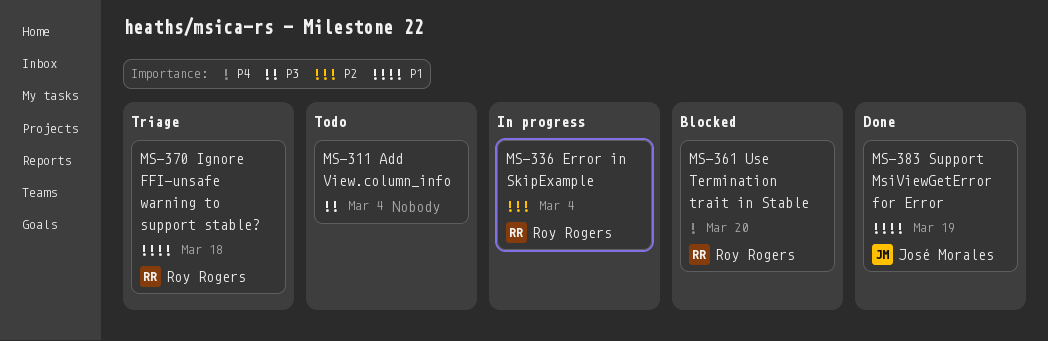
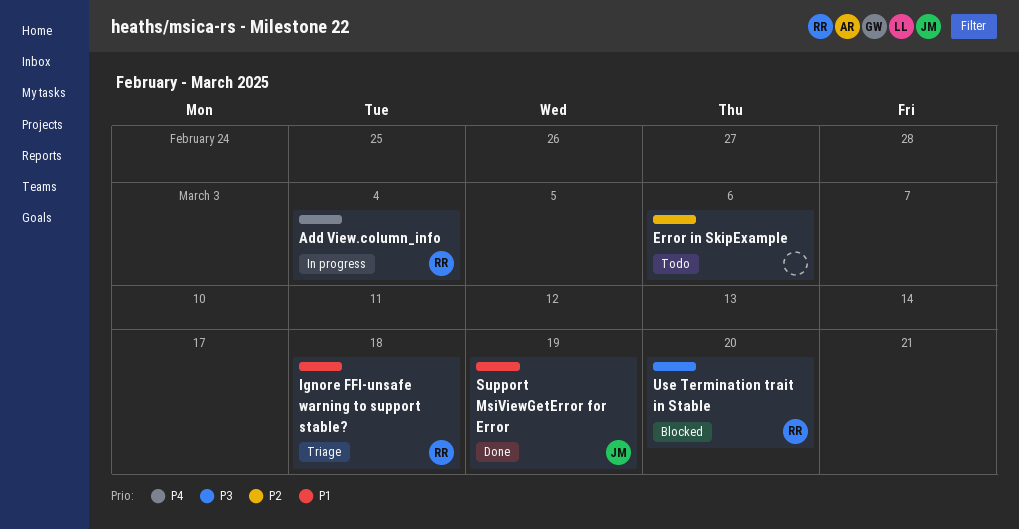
Add View.column_info, status: Todo -> In progress
Add View.column_info, owner: none -> Roy Rogers
Add View.column_info, priority: P3 -> P4
Error in SkipExample, status: In progress -> Todo
Error in SkipExample, owner: Roy Rogers -> none
Error in SkipExample, due: Mar 4 -> Mar 6
Use Termination trait in Stable, priority: P4 -> P3

